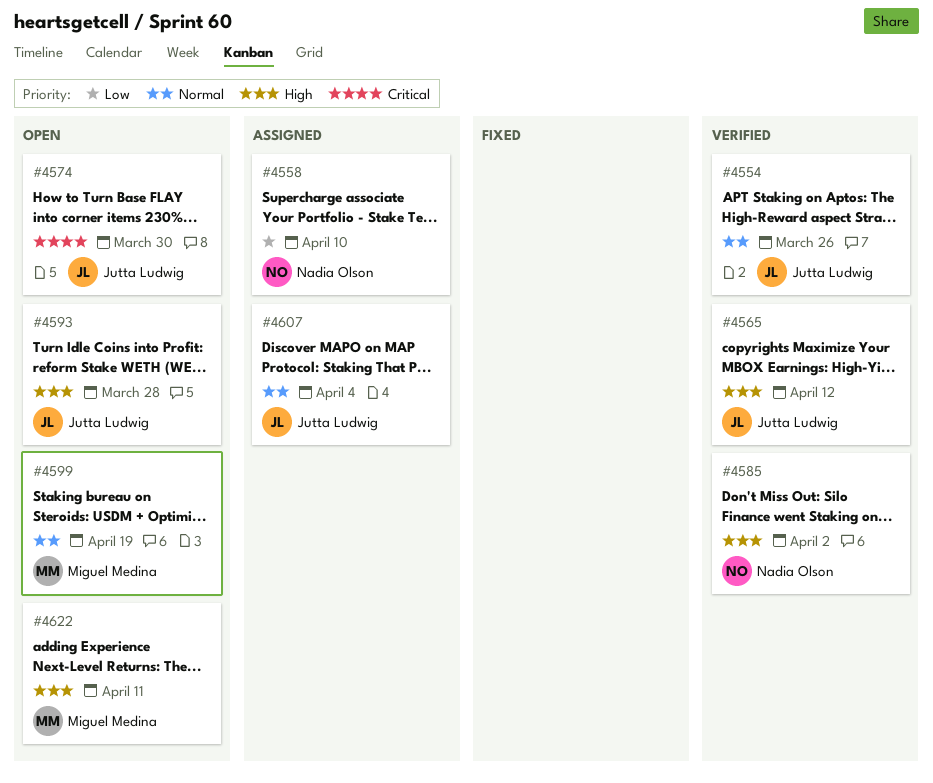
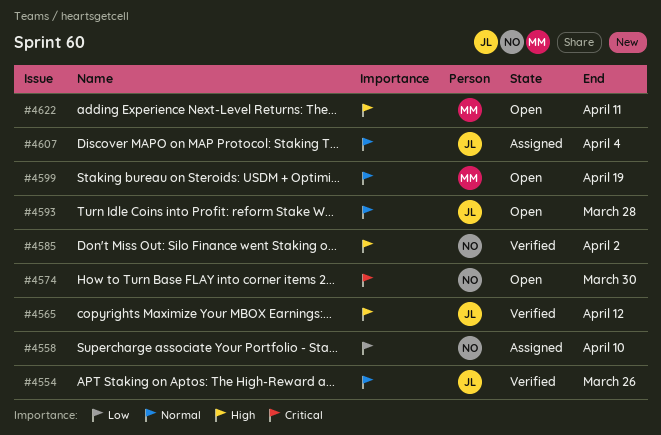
#4574, owner: Jutta Ludwig -> Nadia Olson
#4593, priority: High -> Normal

